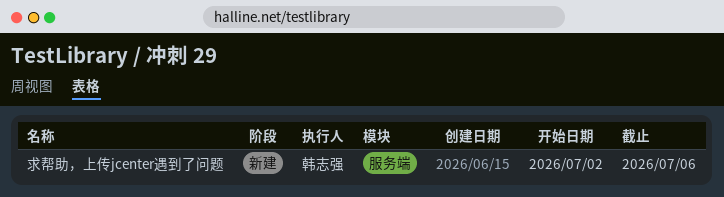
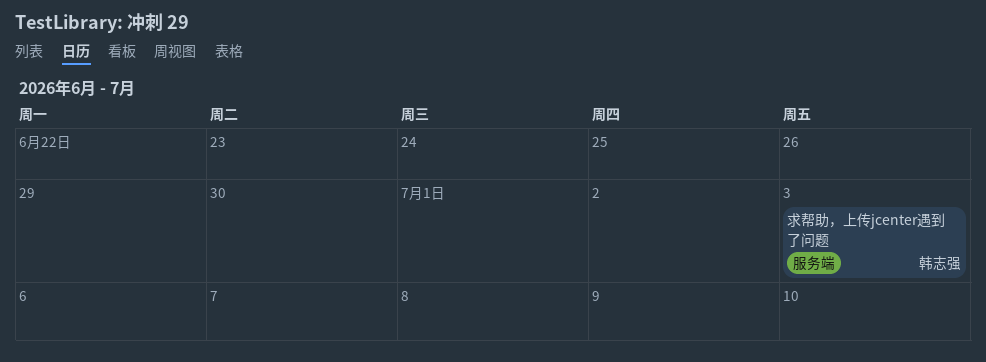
求帮助，上传jcenter遇到了问题, due: Jul 6 -> Jul 3

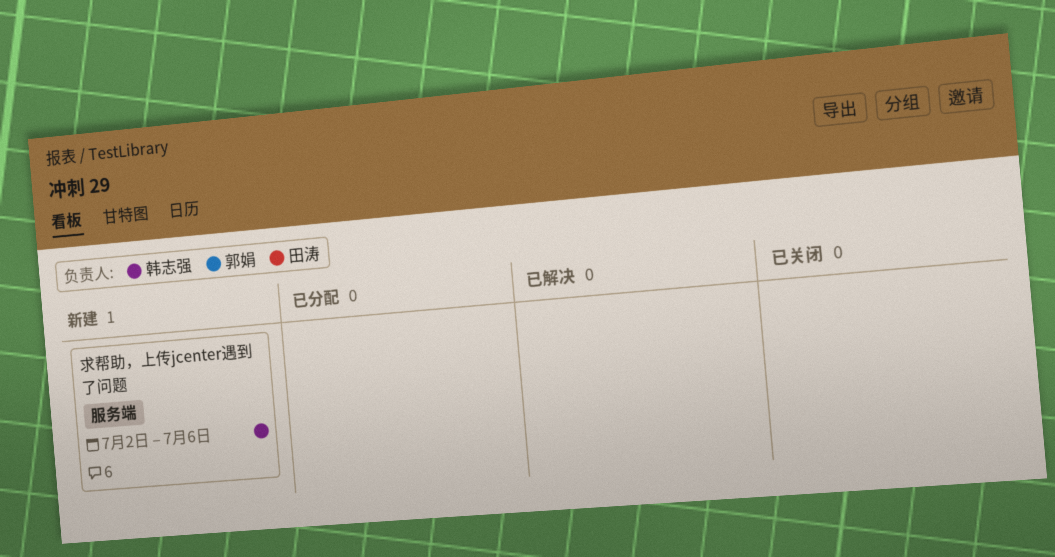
求帮助，上传jcenter遇到了问题, due: Jul 3 -> Jul 6

